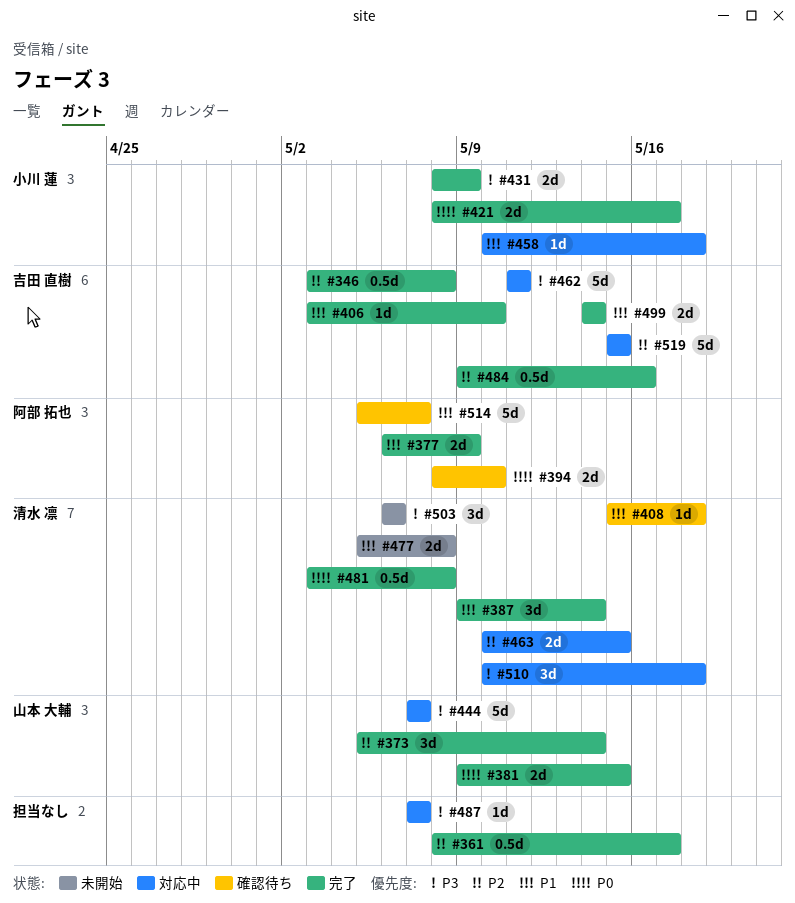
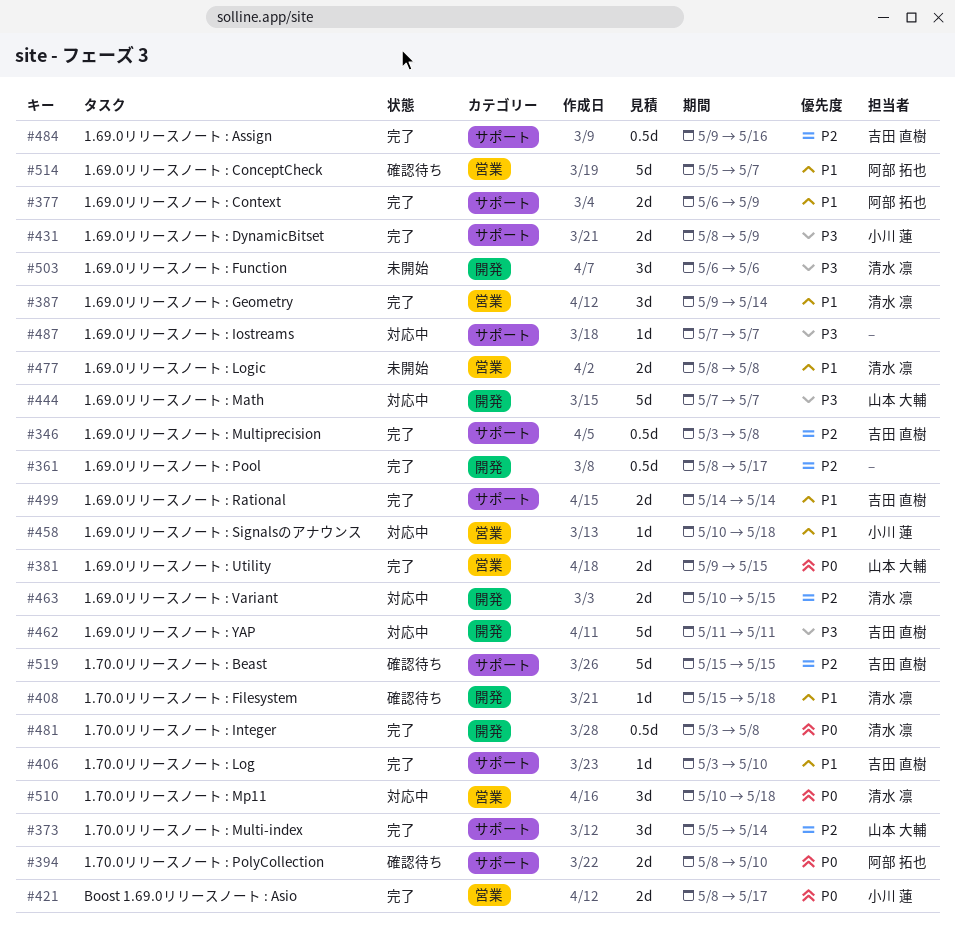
#477, start: May 5 -> May 8
#510, priority: P3 -> P0
#519, status: 対応中 -> 確認待ち

